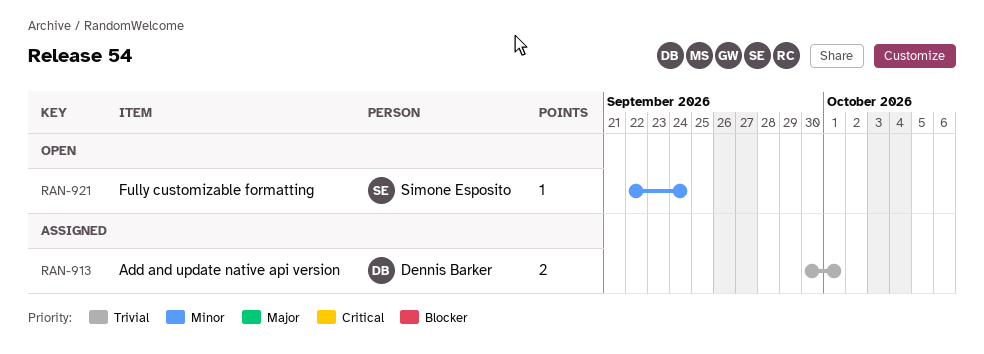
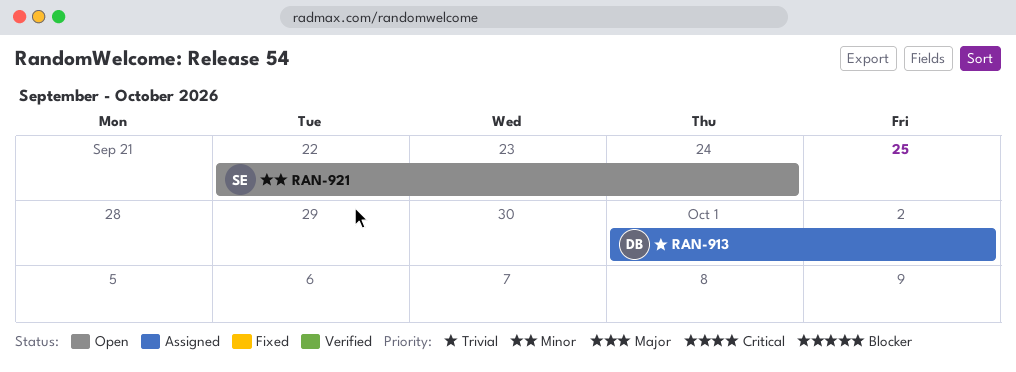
RAN-913, start: Sep 30 -> Oct 1
RAN-913, due: Oct 1 -> Oct 2

